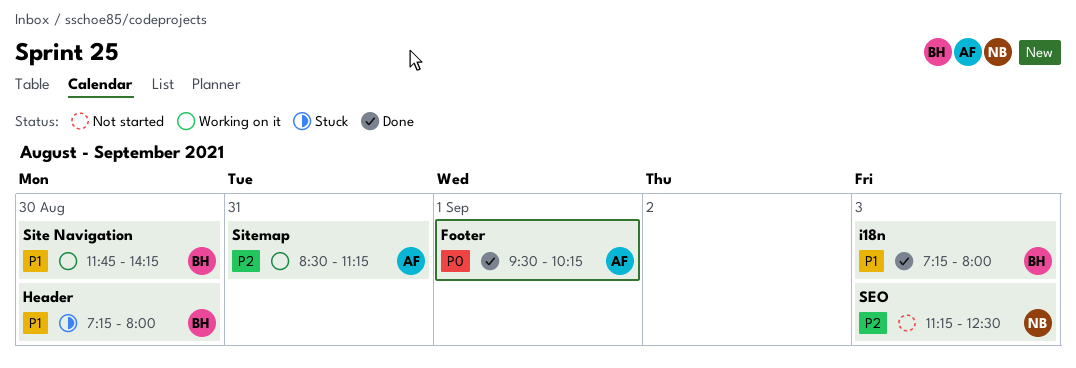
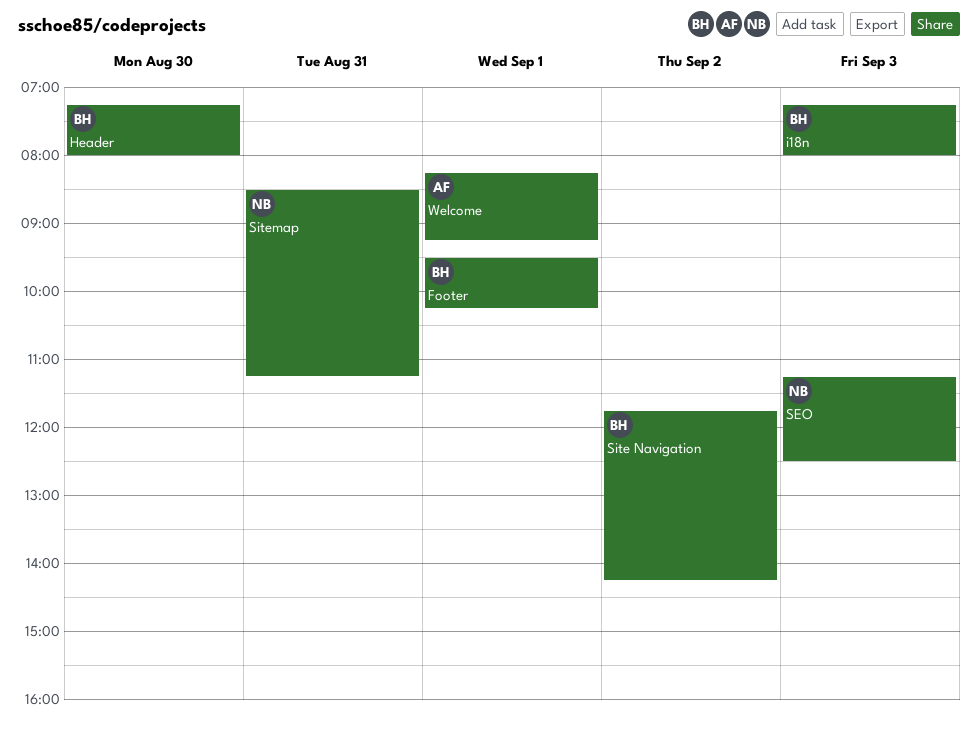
Footer, owner: AF -> BH
Site Navigation, day: Aug 30 -> Sep 2
Sitemap, owner: AF -> NB
Welcome: none -> present

